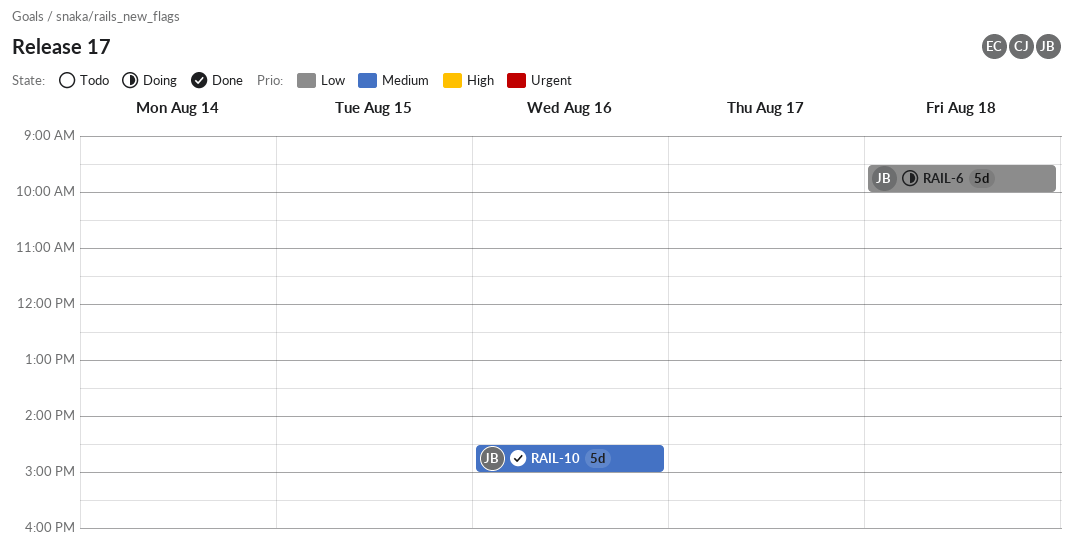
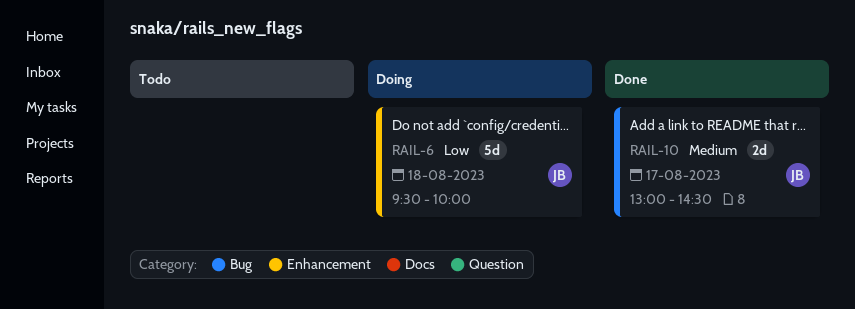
RAIL-10, estimate: 5d -> 2d
RAIL-10, day: Aug 16 -> Aug 17
RAIL-10, begins: 14:30 -> 13:00
RAIL-10, ends: 15:00 -> 14:30

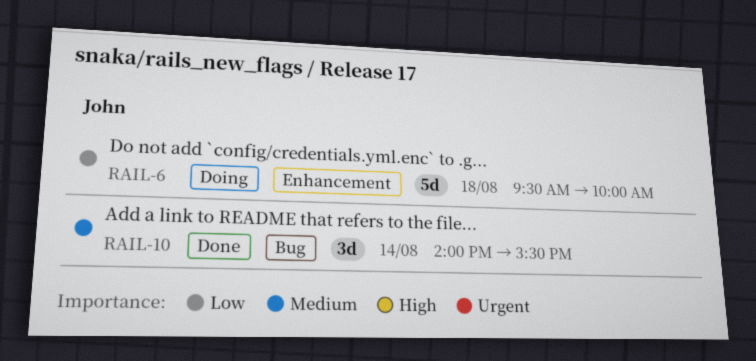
RAIL-10, estimate: 2d -> 3d
RAIL-10, day: Aug 17 -> Aug 14
RAIL-10, begins: 13:00 -> 14:00
RAIL-10, ends: 14:30 -> 15:30

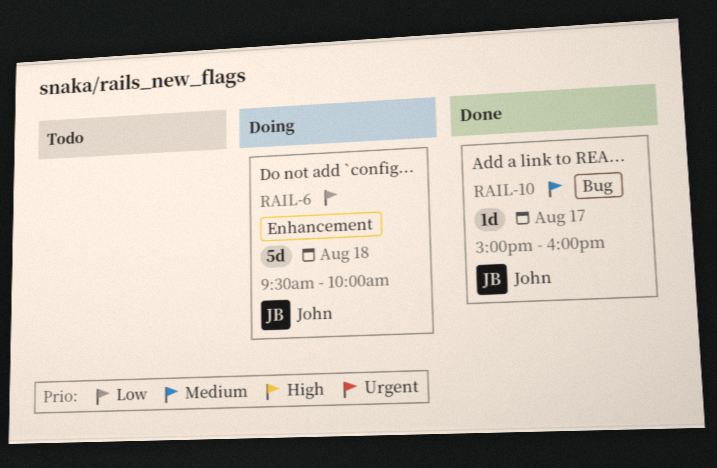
RAIL-10, estimate: 3d -> 1d
RAIL-10, day: Aug 14 -> Aug 17
RAIL-10, begins: 14:00 -> 15:00
RAIL-10, ends: 15:30 -> 16:00

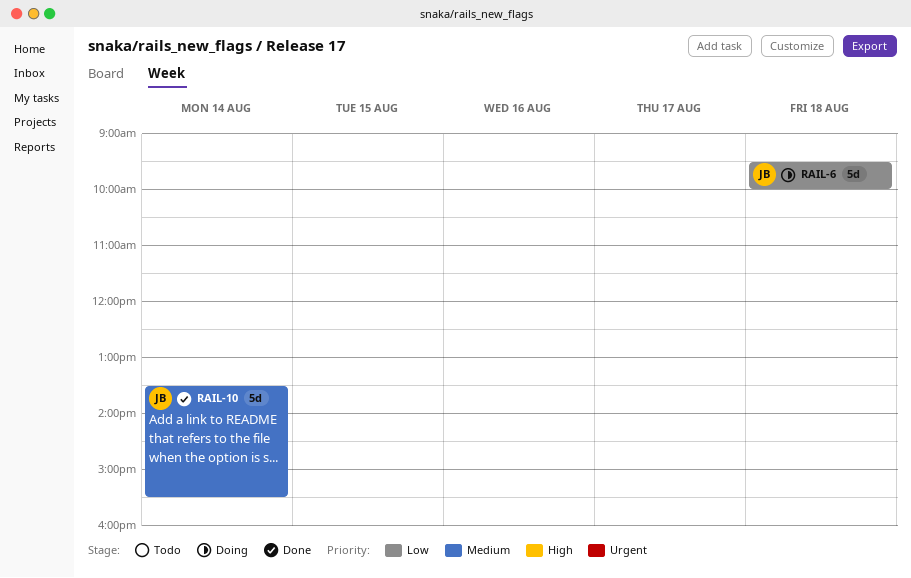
RAIL-10, estimate: 1d -> 5d
RAIL-10, day: Aug 17 -> Aug 14
RAIL-10, begins: 15:00 -> 13:30
RAIL-10, ends: 16:00 -> 15:30

